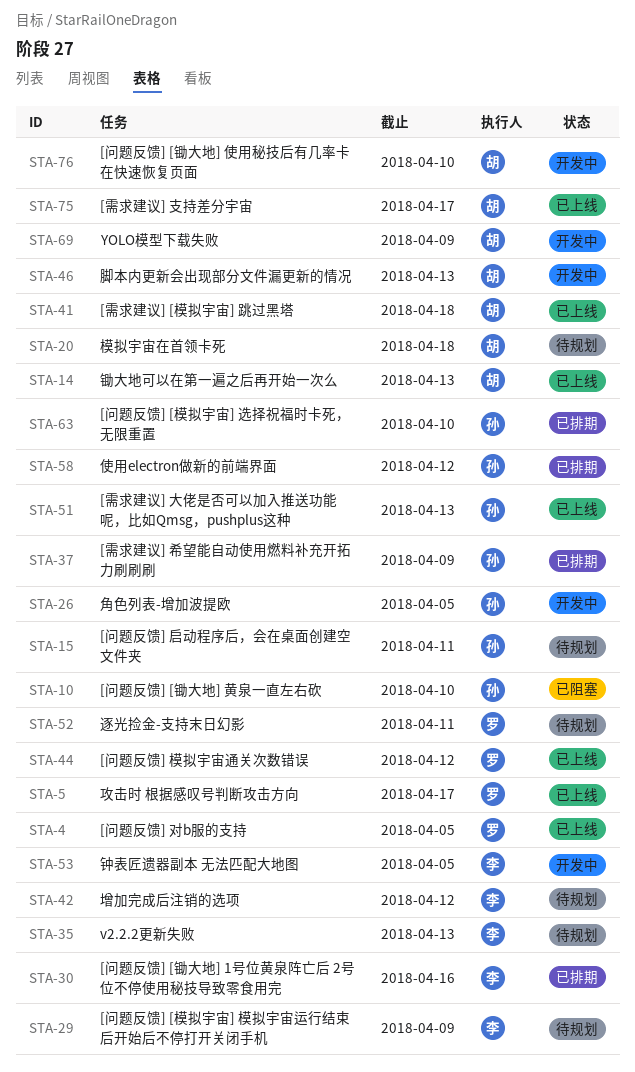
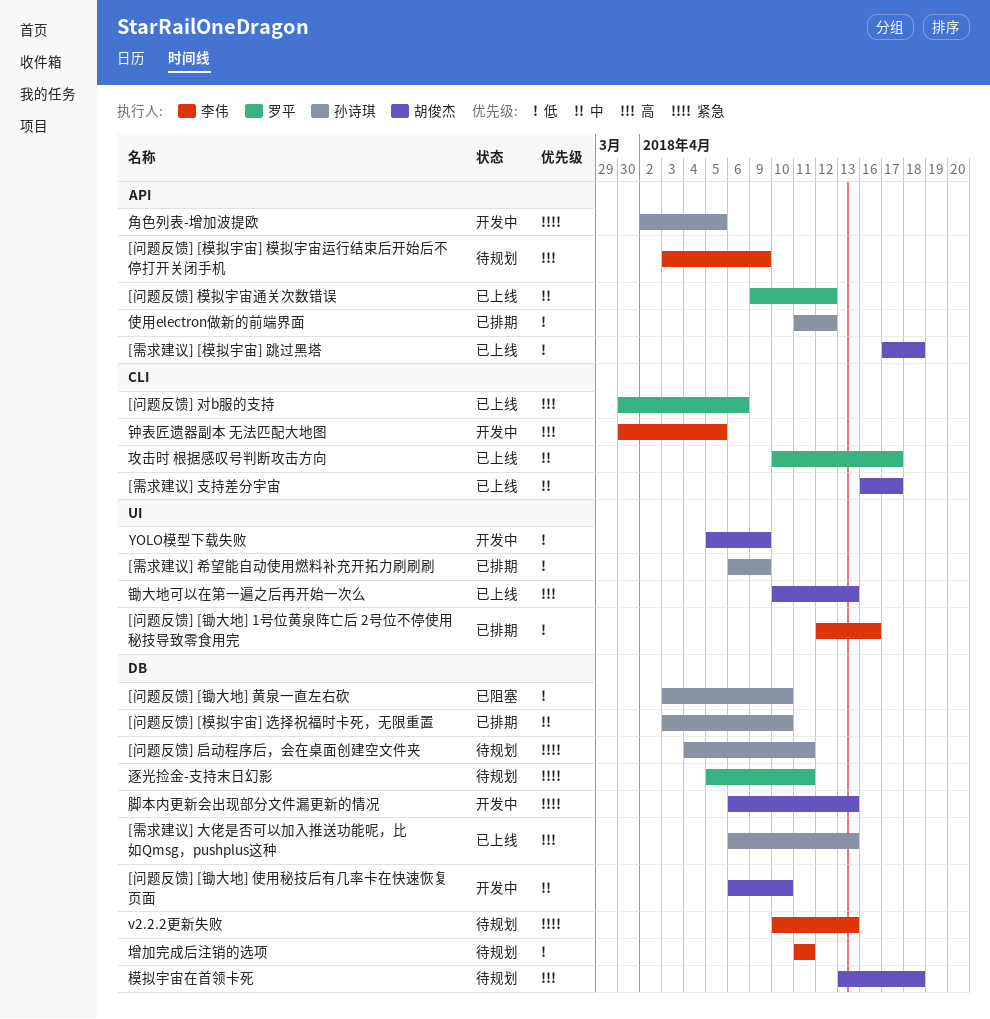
[问题反馈] 对b服的支持, due: Apr 5 -> Apr 6
增加完成后注销的选项, due: Apr 12 -> Apr 11

